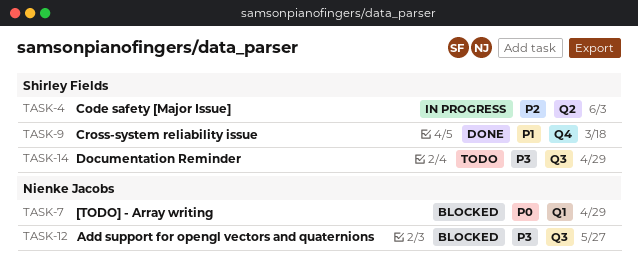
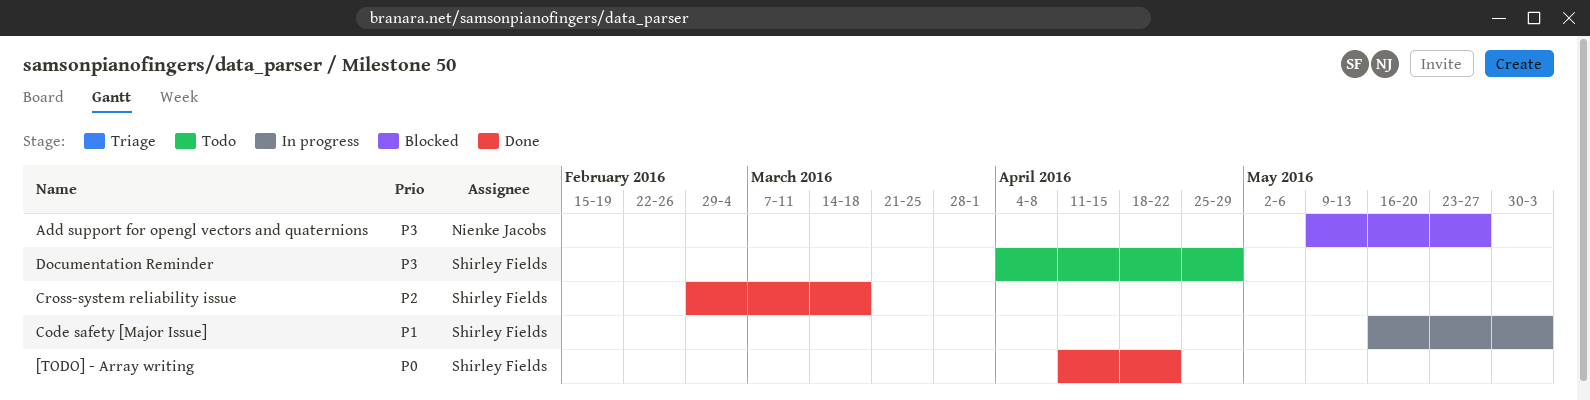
[TODO] - Array writing, status: Blocked -> Done
[TODO] - Array writing, owner: Nienke Jacobs -> Shirley Fields
[TODO] - Array writing, due: Apr 29 -> Apr 22
Code safety [Major Issue], priority: P2 -> P1
Cross-system reliability issue, priority: P1 -> P2

